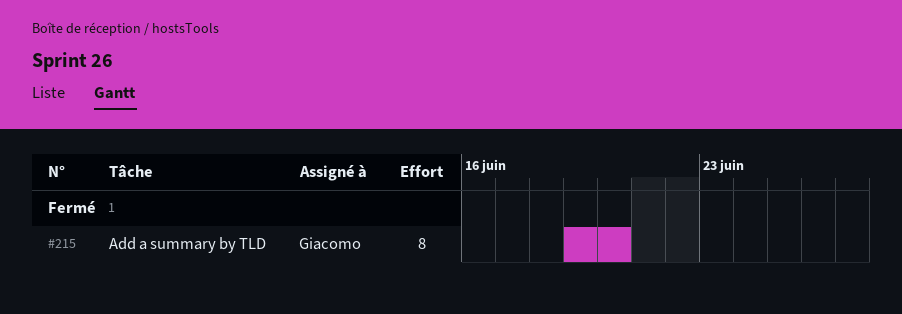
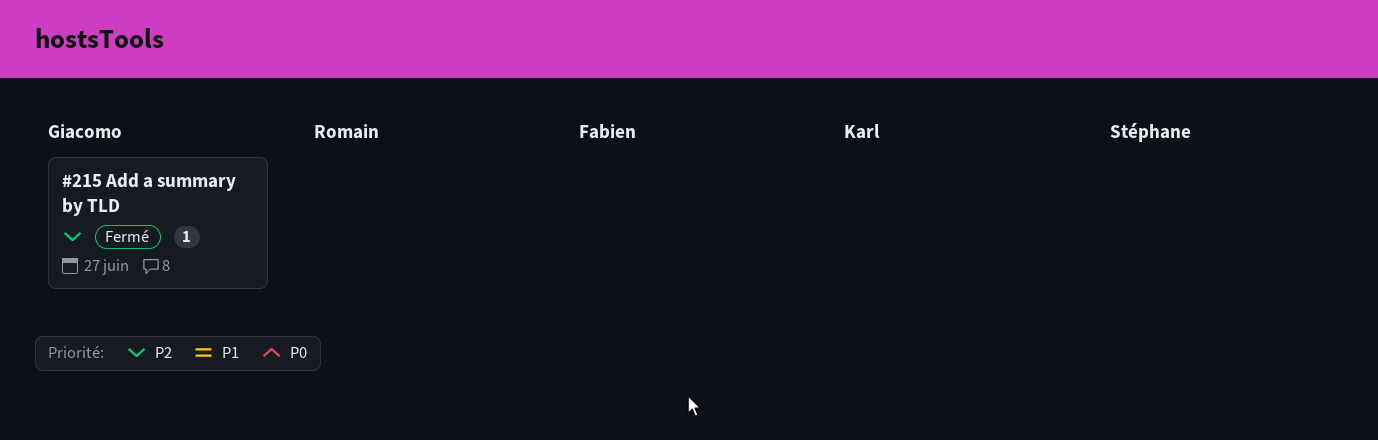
#215, estimate: 8 -> 1
#215, due: Jun 20 -> Jun 27

